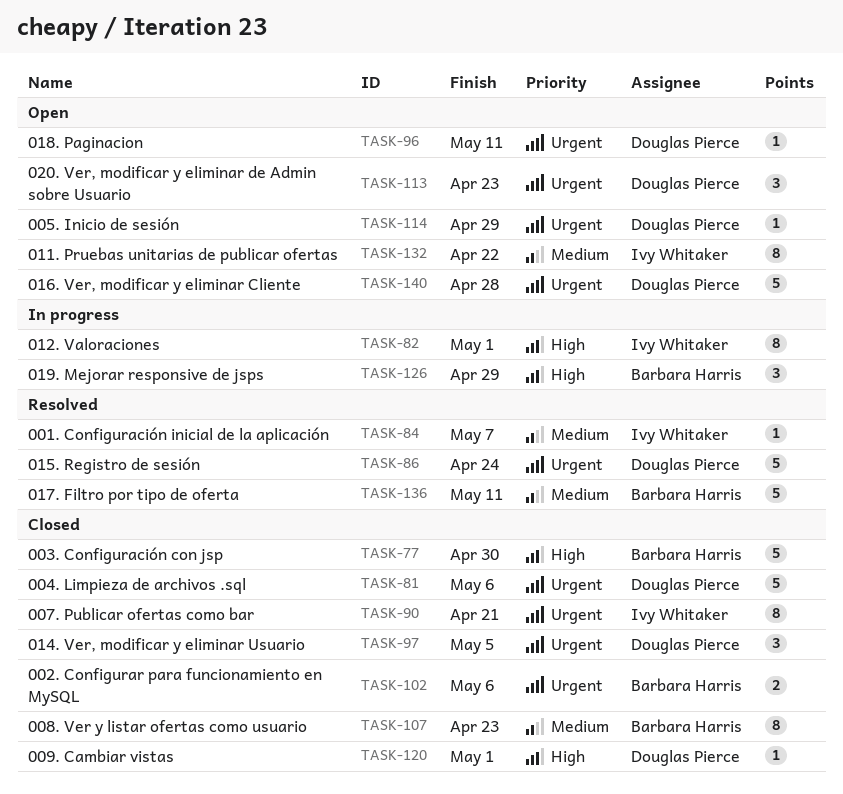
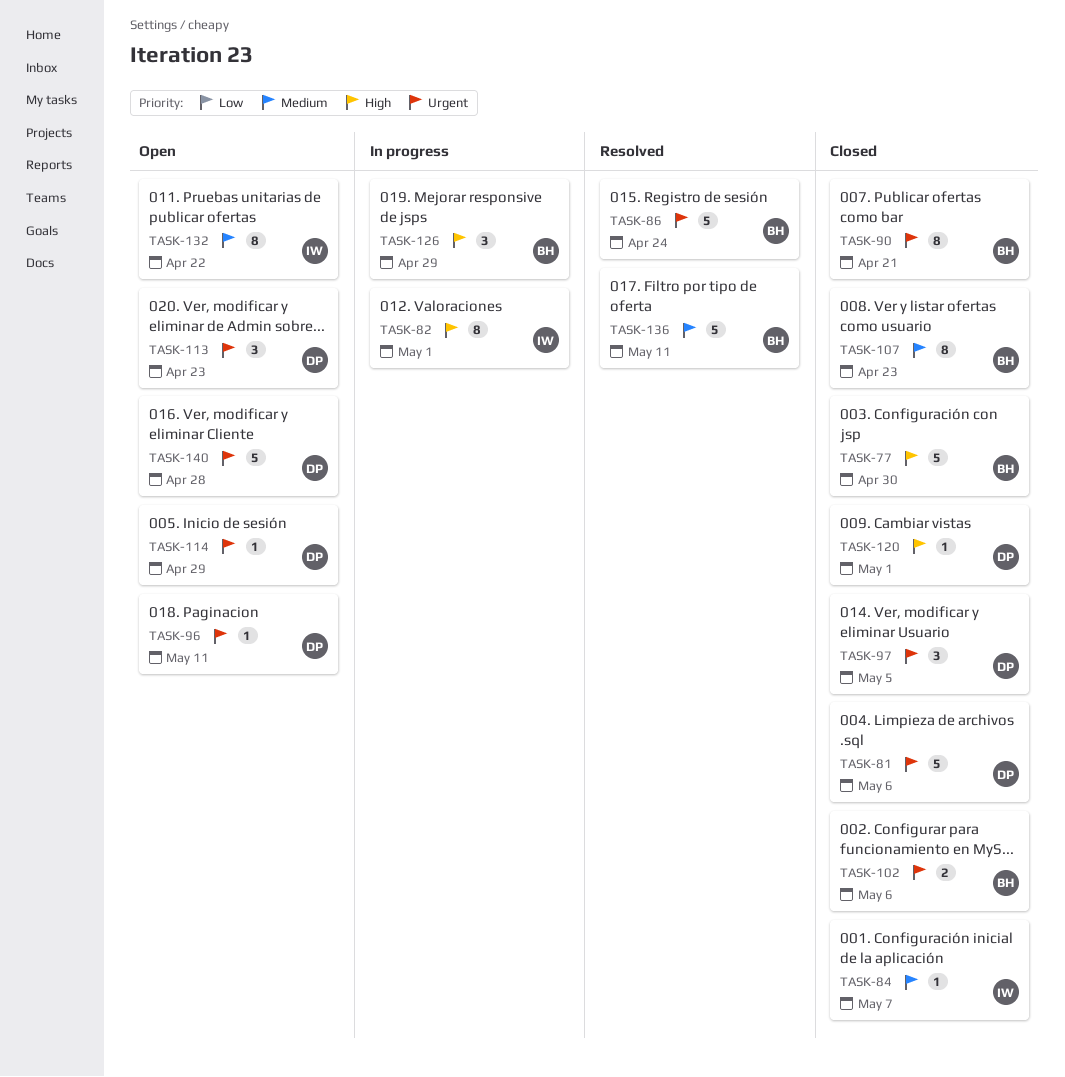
TASK-84, status: Resolved -> Closed
TASK-86, owner: Douglas Pierce -> Barbara Harris
TASK-90, owner: Ivy Whitaker -> Barbara Harris

